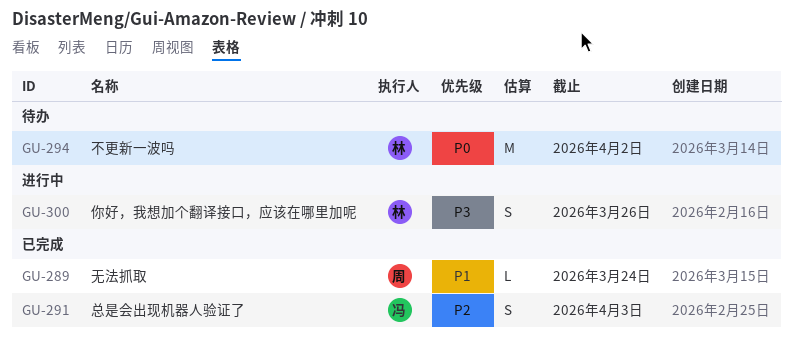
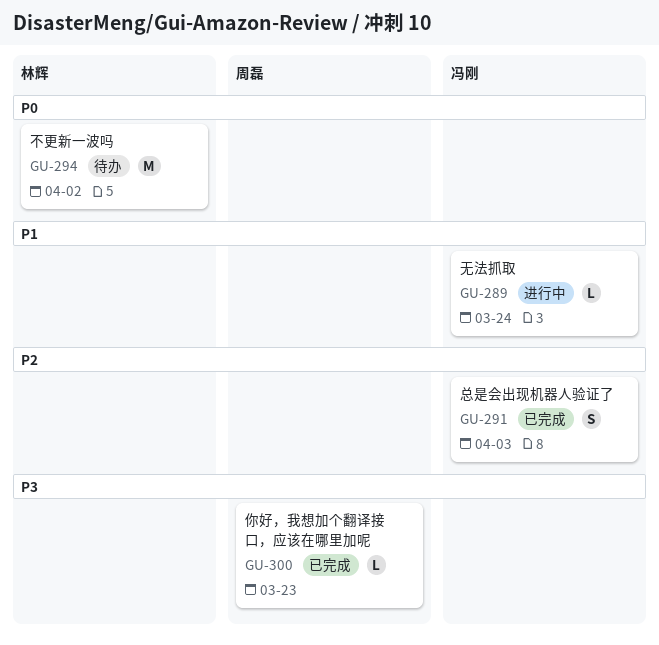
GU-289, status: 已完成 -> 进行中
GU-289, owner: 周磊 -> 冯刚
GU-300, status: 进行中 -> 已完成
GU-300, owner: 林辉 -> 周磊
GU-300, estimate: S -> L
GU-300, due: Mar 26 -> Mar 23

